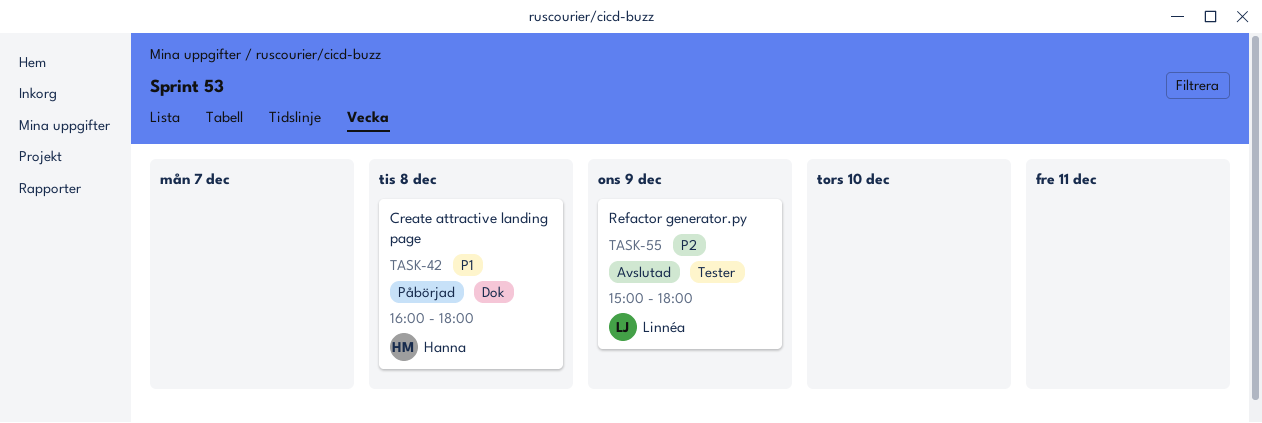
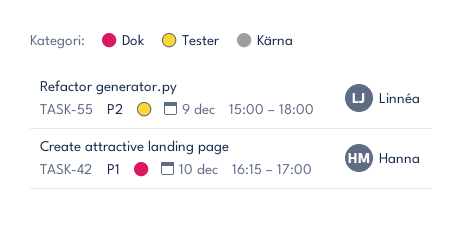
TASK-42, day: Dec 8 -> Dec 10
TASK-42, begins: 16:00 -> 16:15
TASK-42, ends: 18:00 -> 17:00

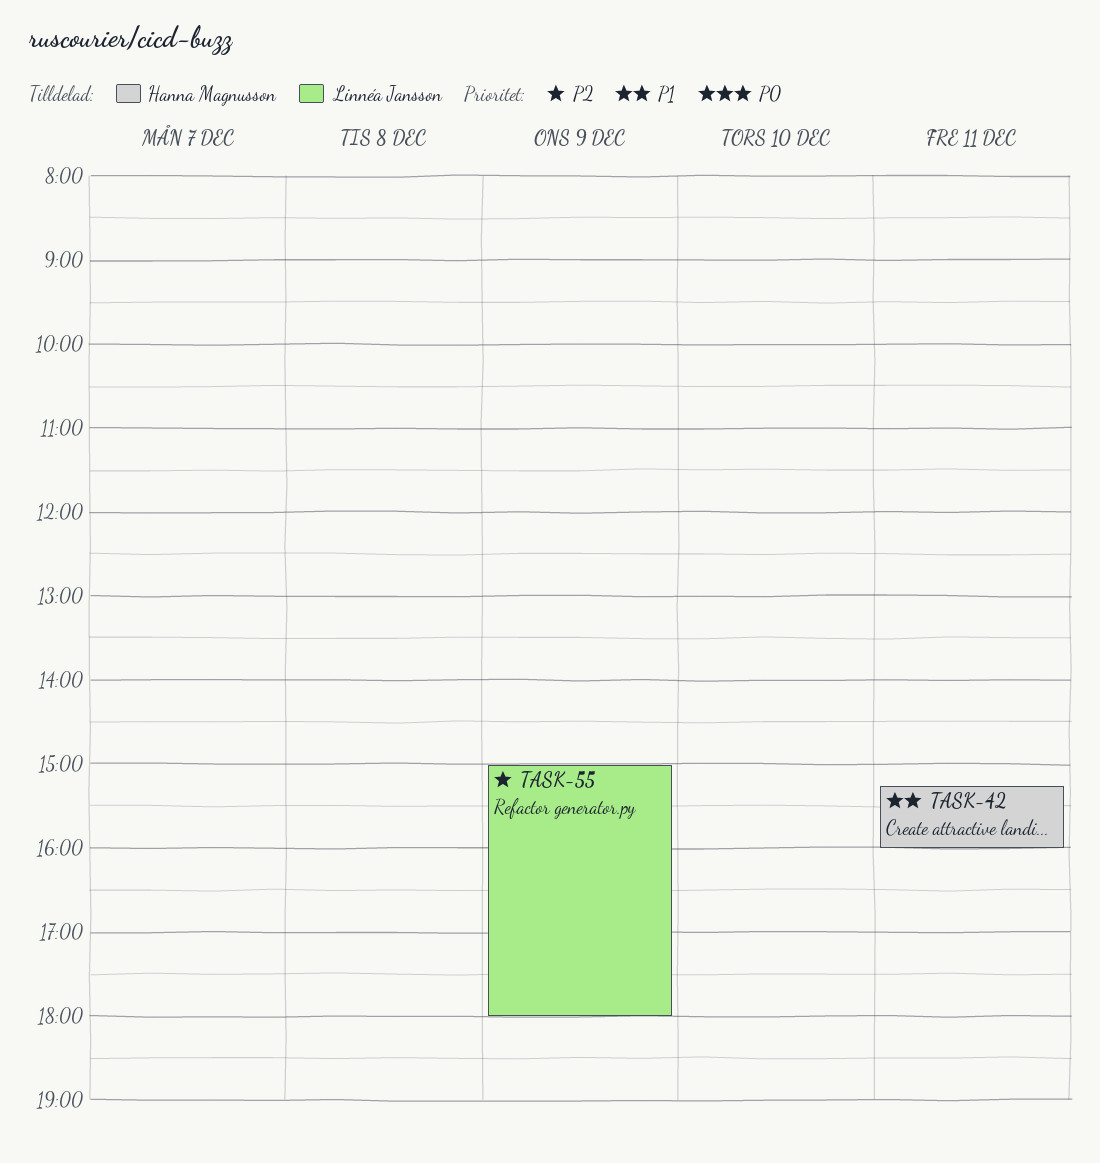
TASK-42, day: Dec 10 -> Dec 11
TASK-42, begins: 16:15 -> 15:15
TASK-42, ends: 17:00 -> 16:00

